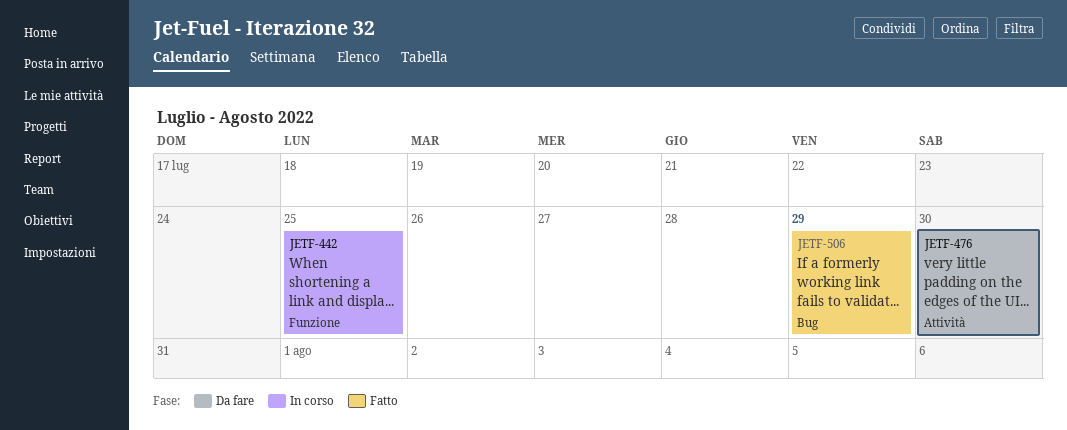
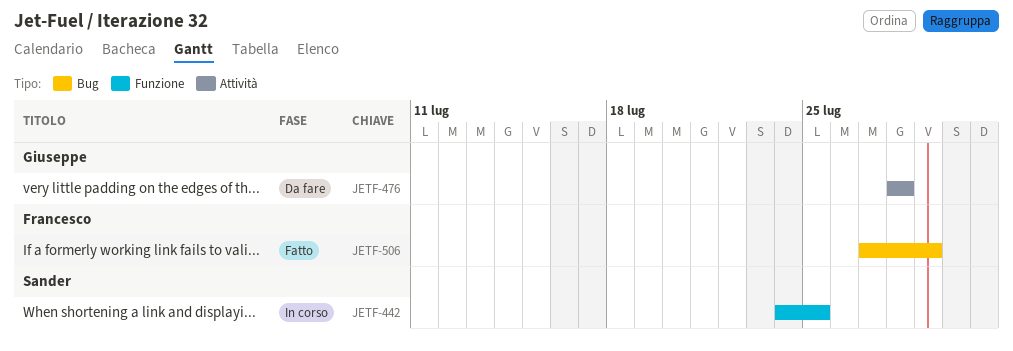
JETF-476, due: Jul 30 -> Jul 28

